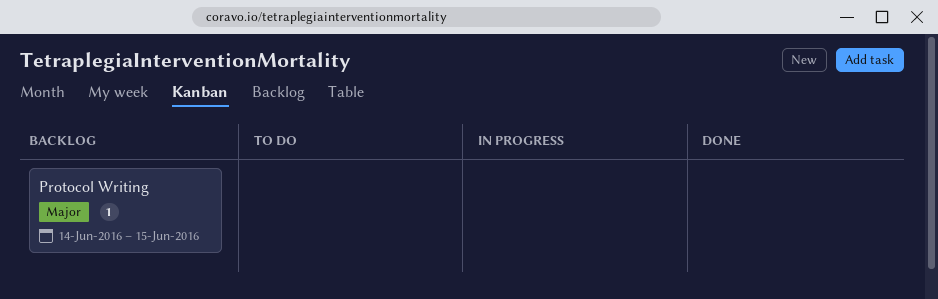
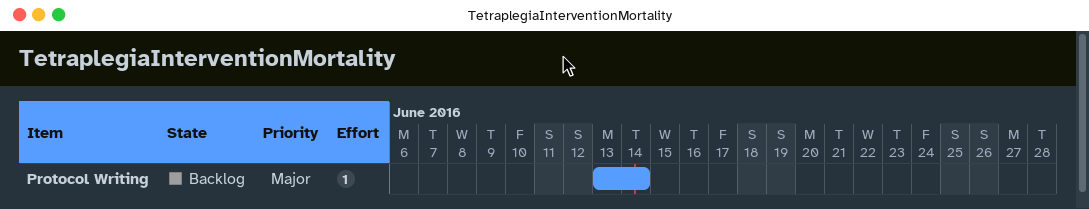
Protocol Writing, start: Jun 14 -> Jun 13
Protocol Writing, due: Jun 15 -> Jun 14

